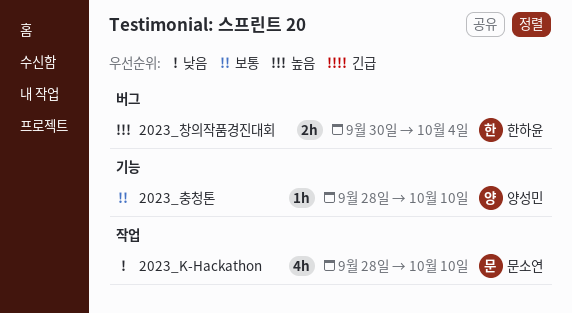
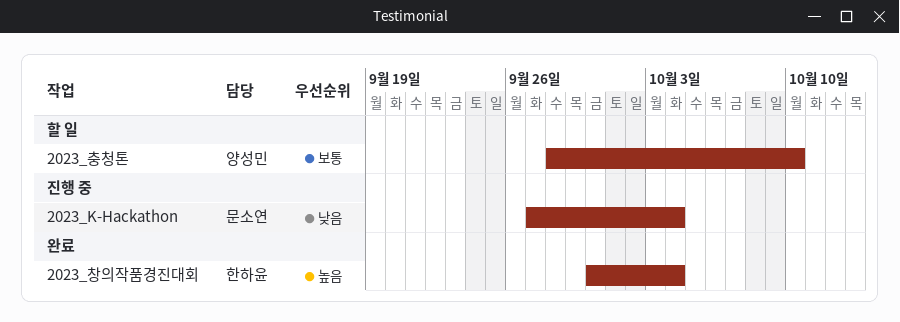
2023_K-Hackathon, start: Sep 28 -> Sep 27
2023_K-Hackathon, due: Oct 10 -> Oct 4

